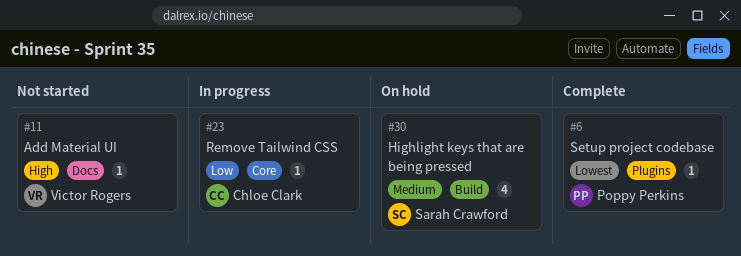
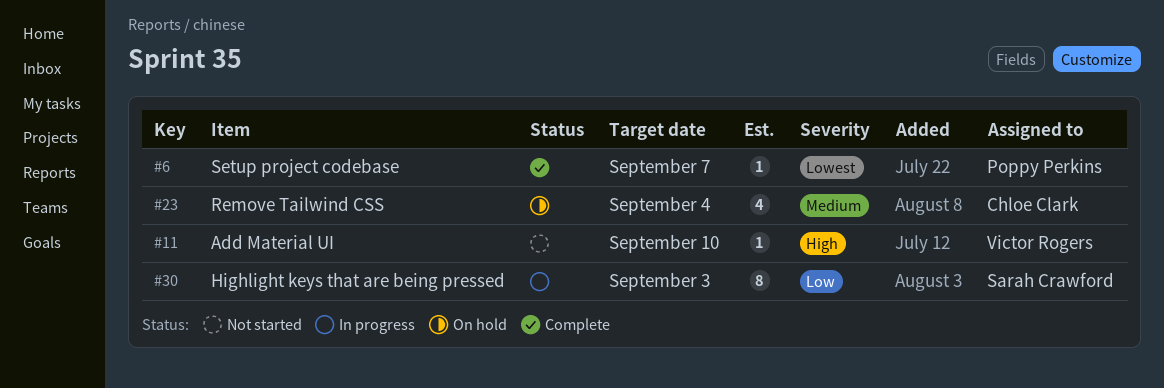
#23, status: In progress -> On hold
#23, priority: Low -> Medium
#23, estimate: 1 -> 4
#30, status: On hold -> In progress
#30, priority: Medium -> Low
#30, estimate: 4 -> 8

